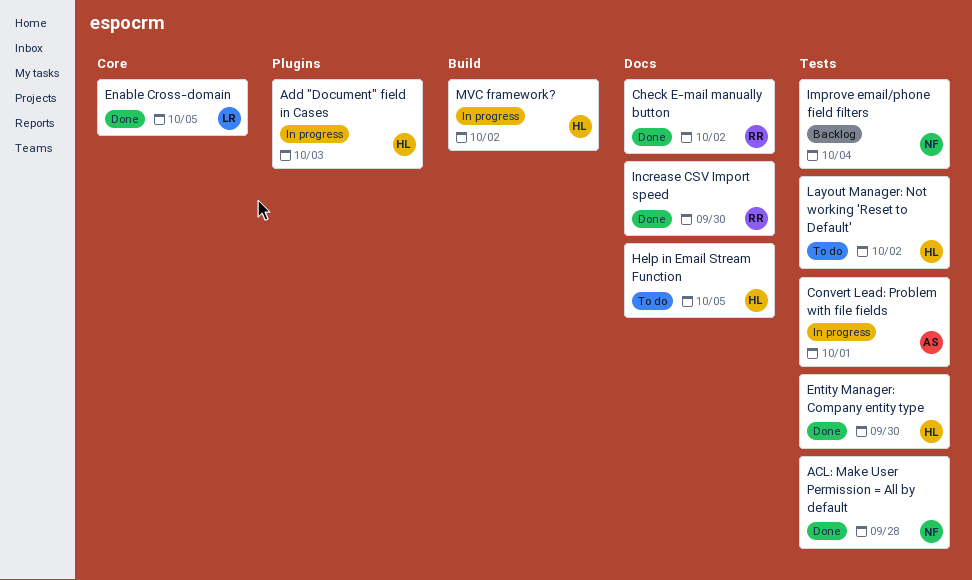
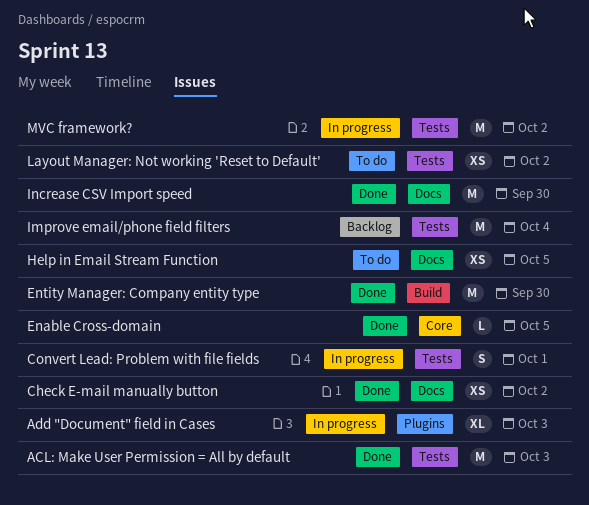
ACL: Make User Permission = All by default, due: Sep 28 -> Oct 3
Entity Manager: Company entity type, label: Tests -> Build
MVC framework?, label: Build -> Tests

